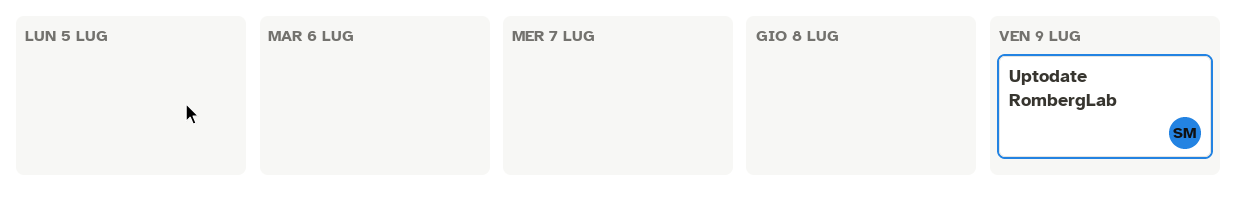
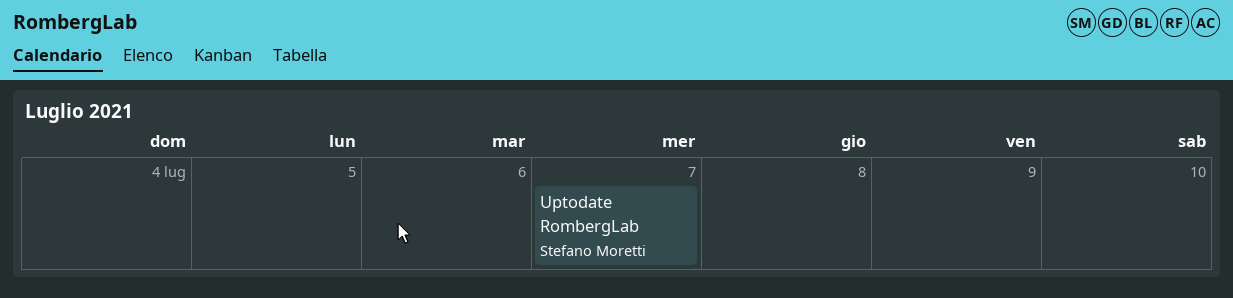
Uptodate RombergLab, due: Jul 9 -> Jul 7

